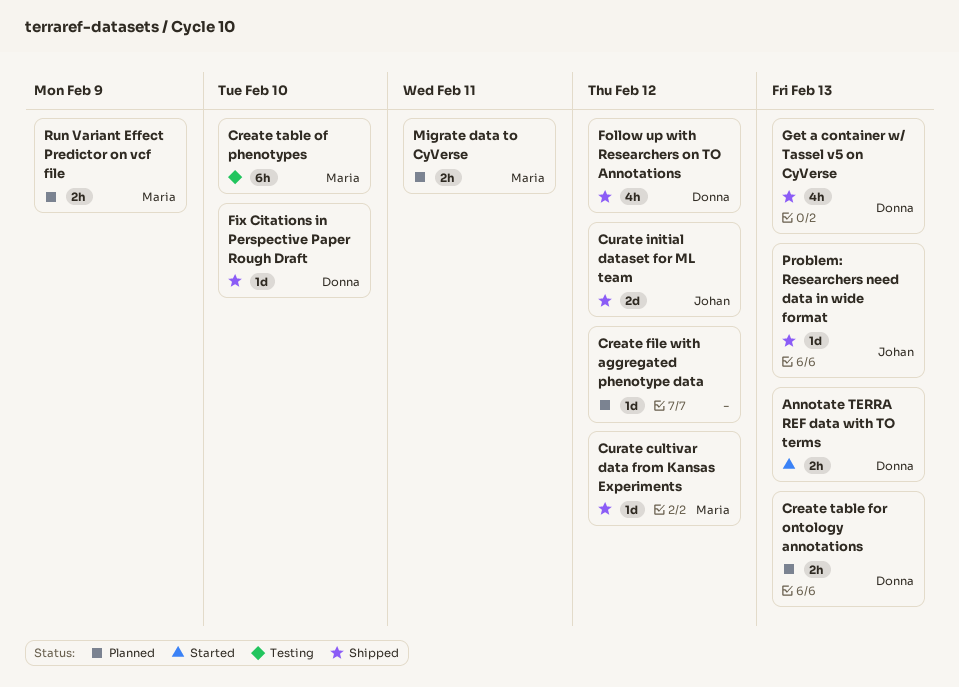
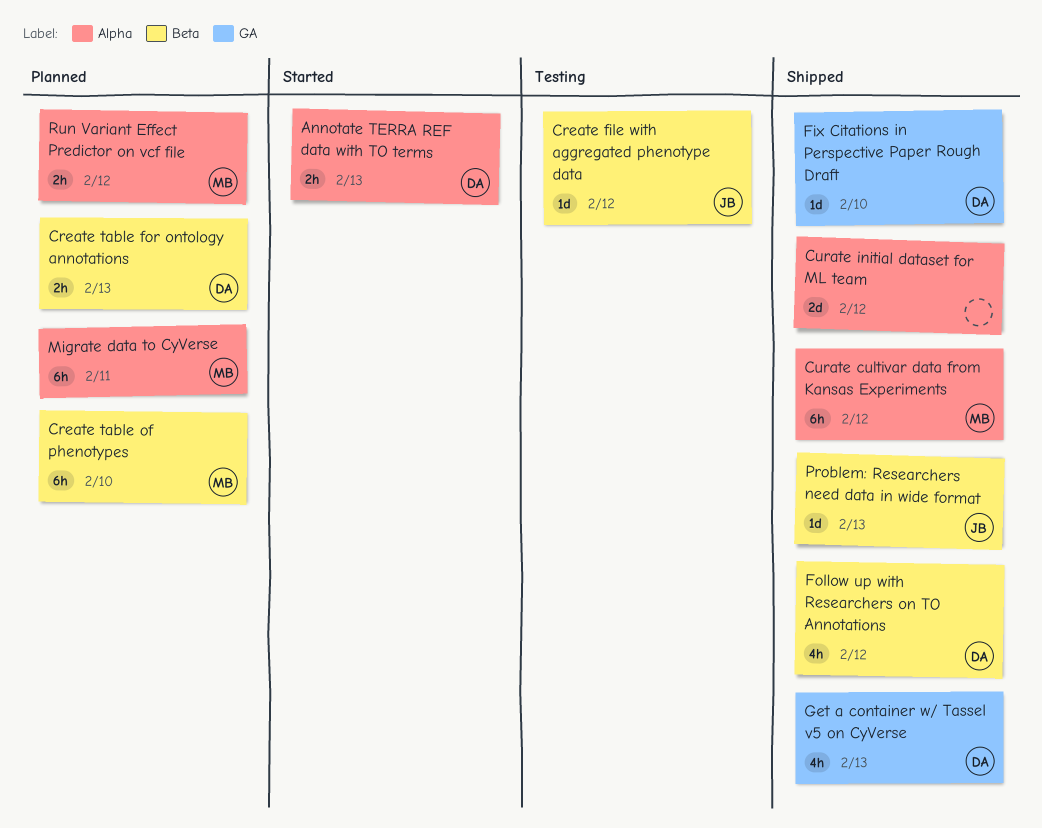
Create file with aggregated phenotype data, status: Planned -> Testing
Create file with aggregated phenotype data, owner: none -> Johan
Create table of phenotypes, status: Testing -> Planned
Curate cultivar data from Kansas Experiments, estimate: 1d -> 6h
Curate initial dataset for ML team, owner: Johan -> none
Migrate data to CyVerse, estimate: 2h -> 6h
Run Variant Effect Predictor on vcf file, due: Feb 9 -> Feb 12

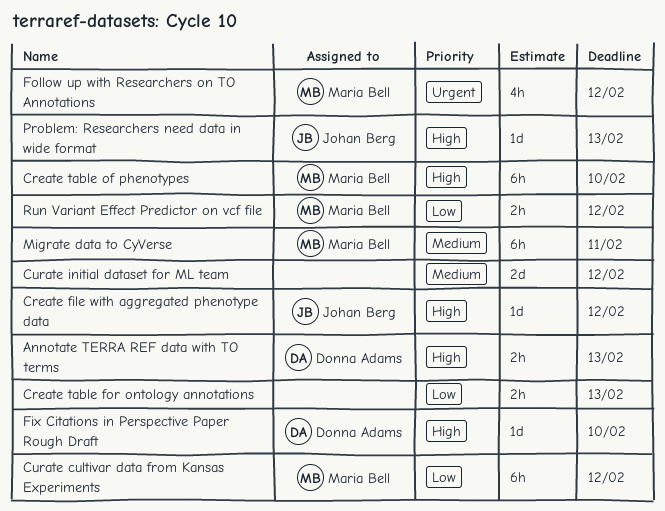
Create table for ontology annotations, owner: Donna Adams -> none
Follow up with Researchers on TO Annotations, owner: Donna Adams -> Maria Bell
Get a container w/ Tassel v5 on CyVerse: present -> none

